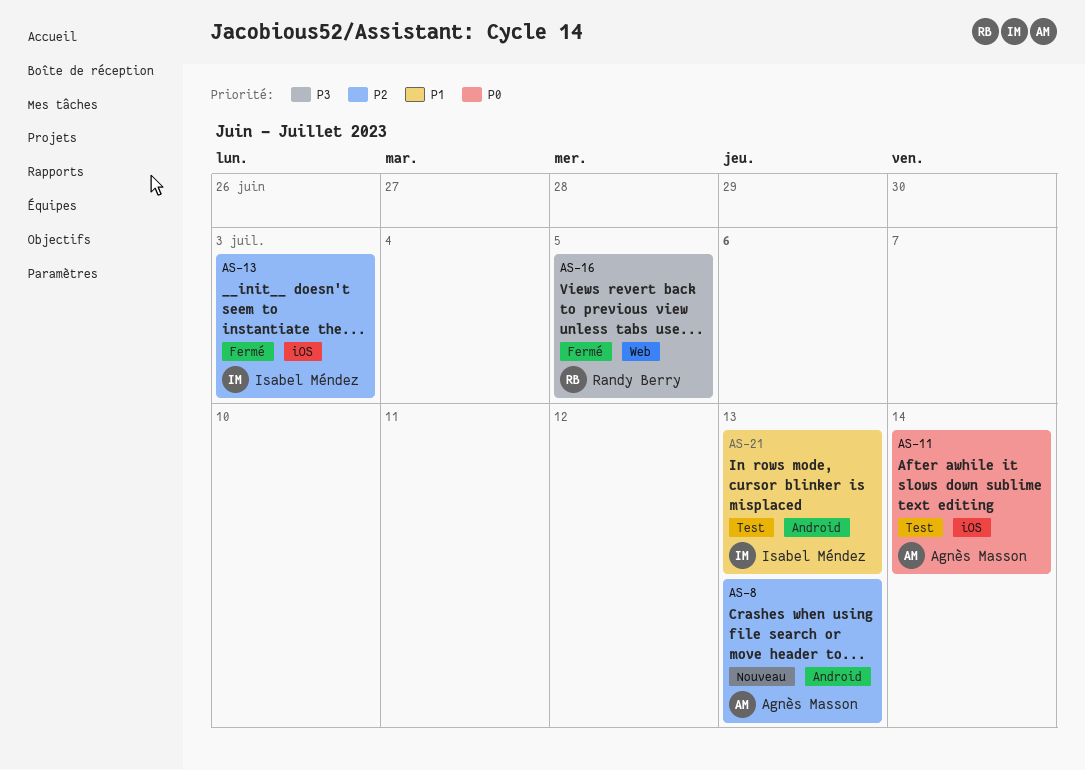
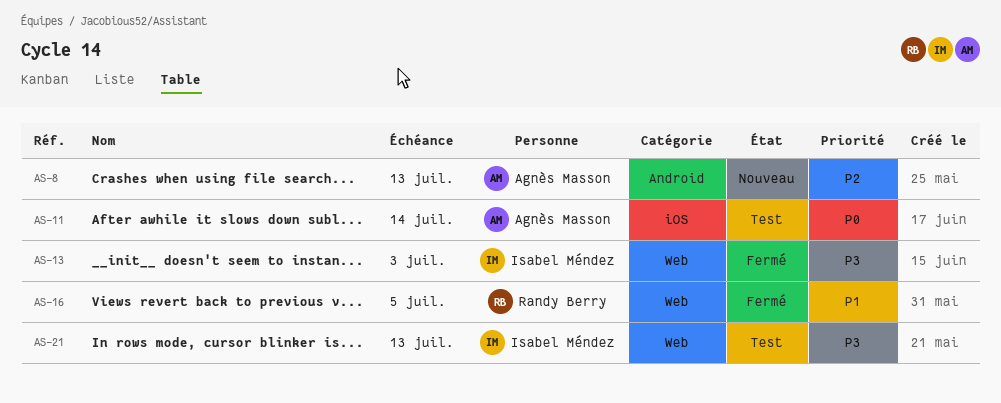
AS-13, priority: P2 -> P3
AS-13, label: iOS -> Web
AS-16, priority: P3 -> P1
AS-21, priority: P1 -> P3
AS-21, label: Android -> Web

